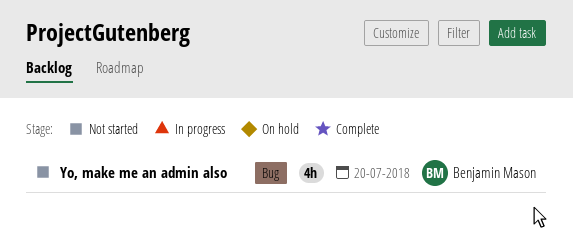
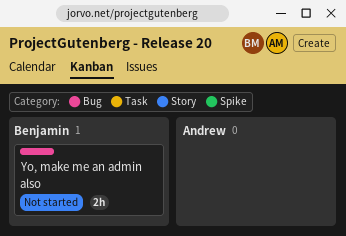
Yo, make me an admin also, estimate: 4h -> 2h

